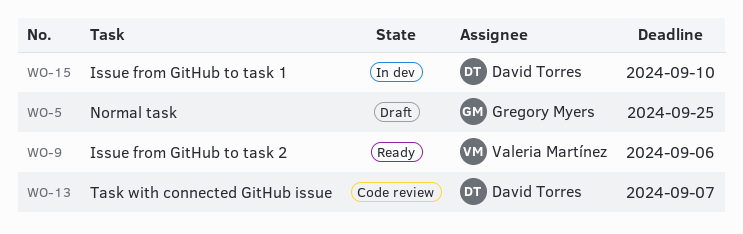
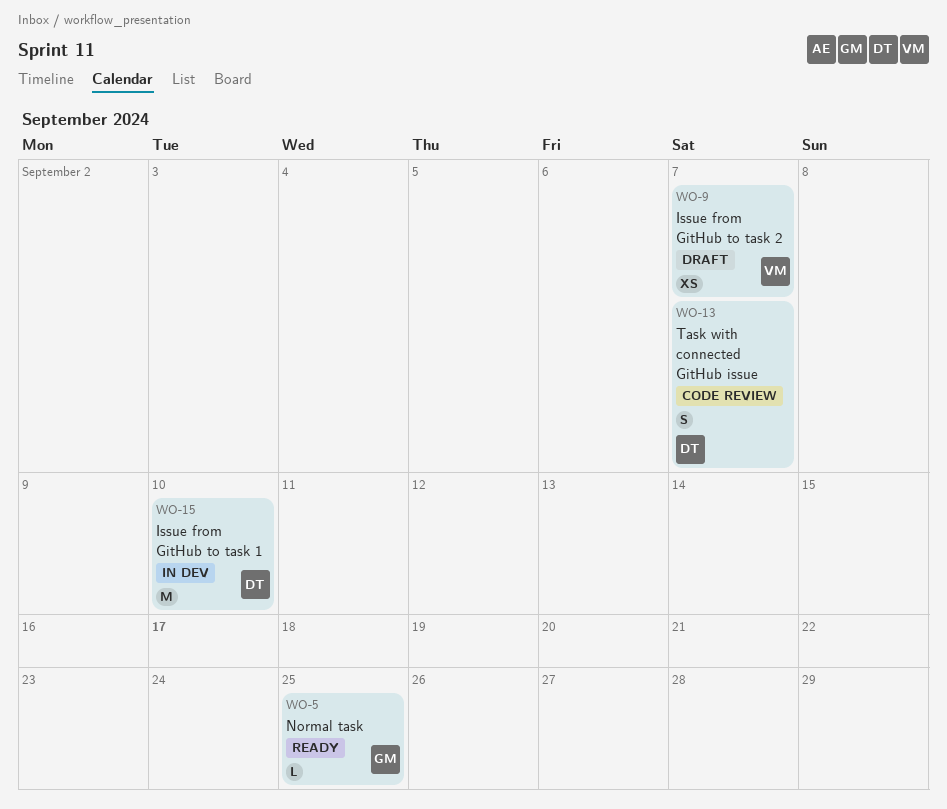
WO-5, status: Draft -> Ready
WO-9, status: Ready -> Draft
WO-9, due: Sep 6 -> Sep 7

